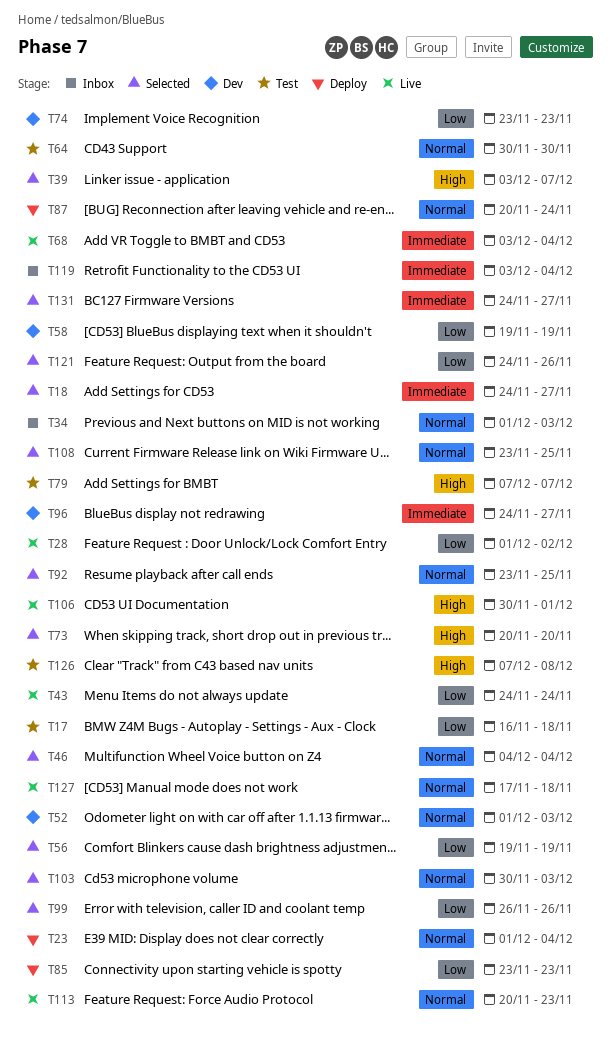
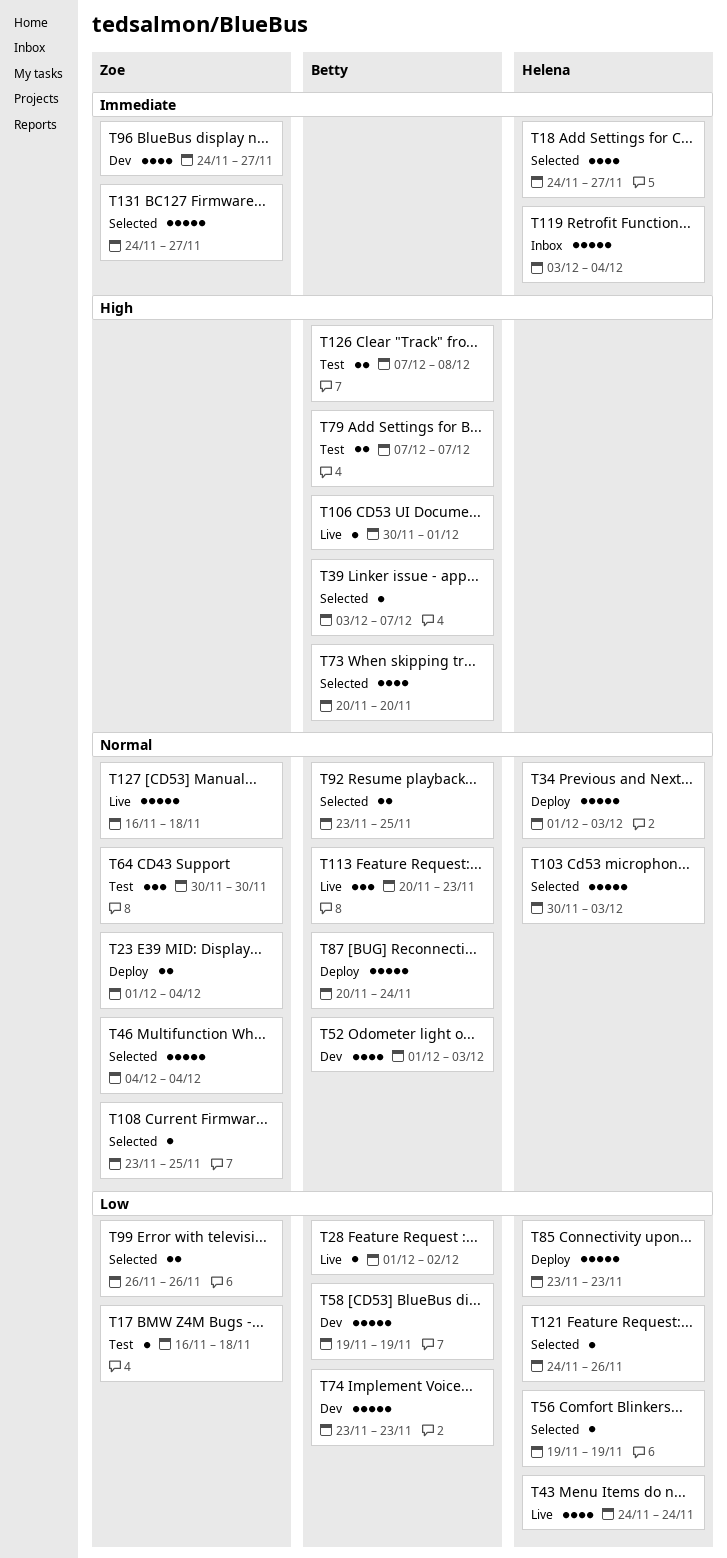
T34, status: Inbox -> Deploy
T68: present -> none
T127, start: Nov 17 -> Nov 16

